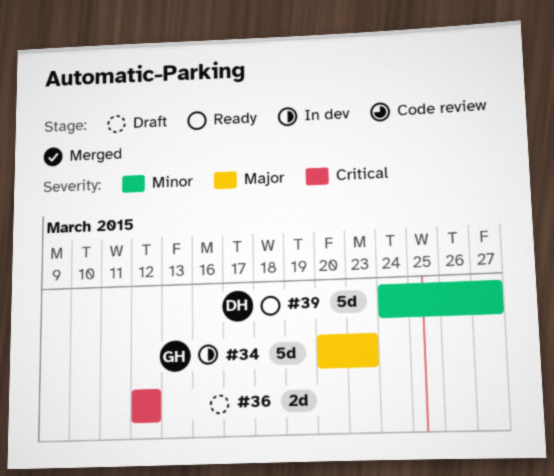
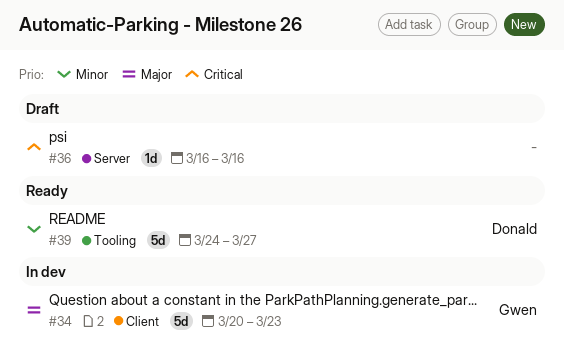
#36, estimate: 2d -> 1d
#36, start: Mar 12 -> Mar 16
#36, due: Mar 12 -> Mar 16

